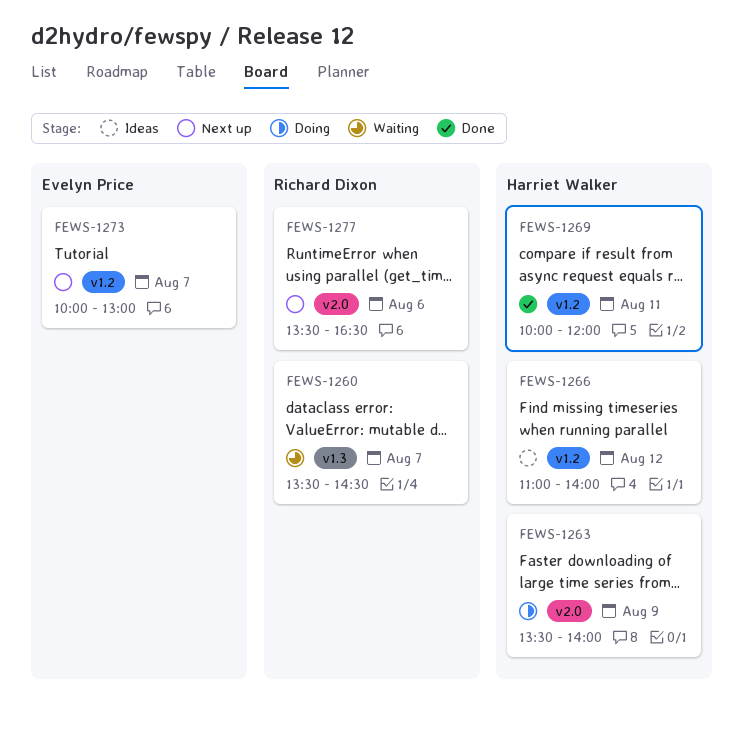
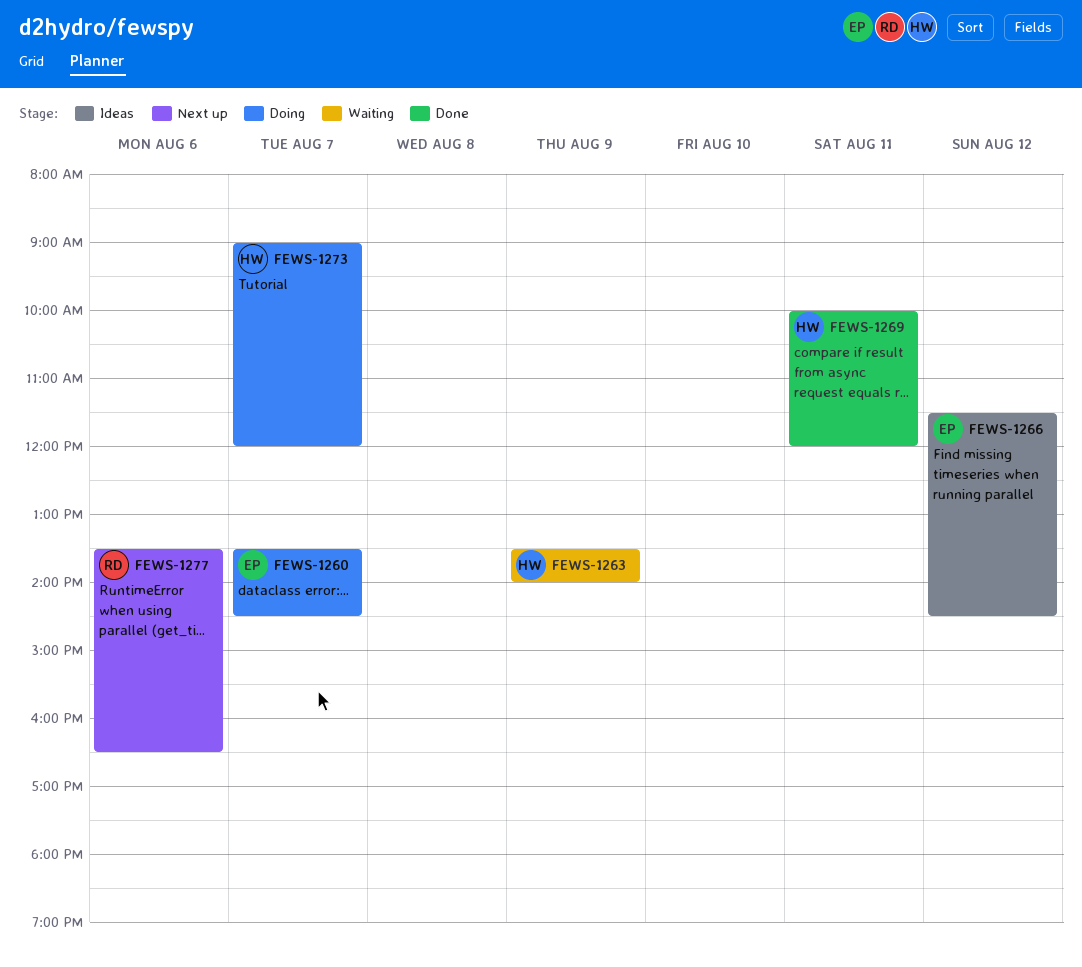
FEWS-1260, status: Waiting -> Doing
FEWS-1260, owner: Richard Dixon -> Evelyn Price
FEWS-1263, status: Doing -> Waiting
FEWS-1266, owner: Harriet Walker -> Evelyn Price
FEWS-1266, begins: 11:00 -> 11:30
FEWS-1266, ends: 14:00 -> 14:30
FEWS-1273, status: Next up -> Doing
FEWS-1273, owner: Evelyn Price -> Harriet Walker
FEWS-1273, begins: 10:00 -> 09:00
FEWS-1273, ends: 13:00 -> 12:00

